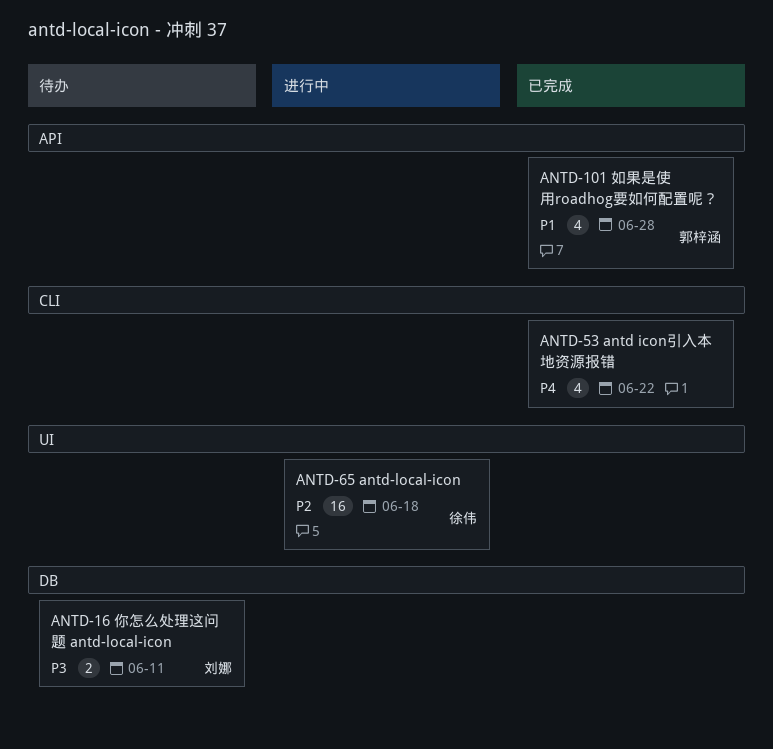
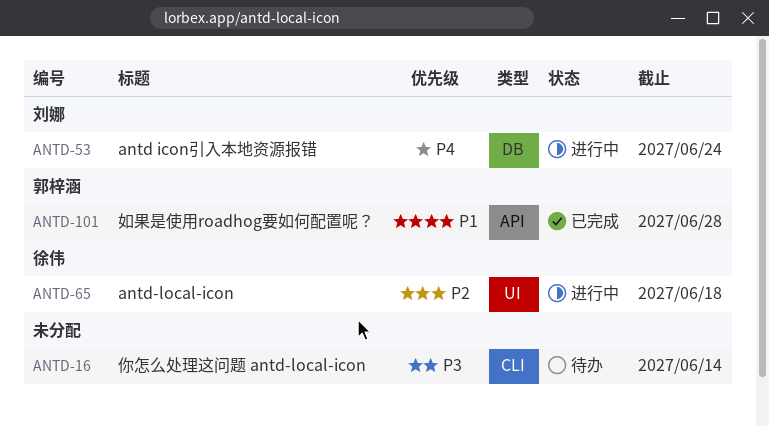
ANTD-16, owner: 刘娜 -> none
ANTD-16, label: DB -> CLI
ANTD-16, due: Jun 11 -> Jun 14
ANTD-53, status: 已完成 -> 进行中
ANTD-53, owner: none -> 刘娜
ANTD-53, label: CLI -> DB
ANTD-53, due: Jun 22 -> Jun 24

